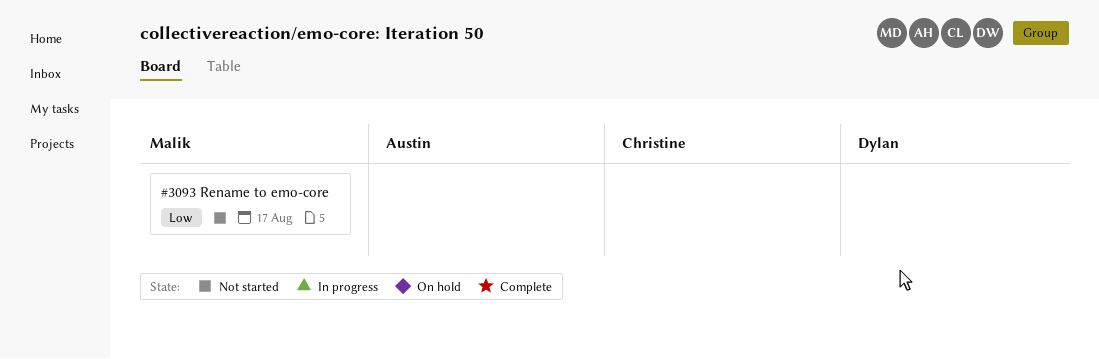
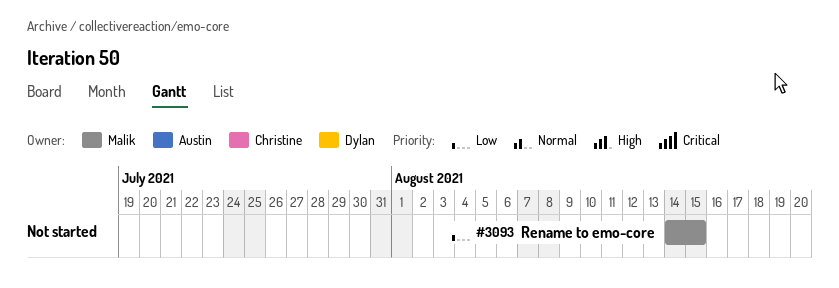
#3093, due: Aug 17 -> Aug 15

